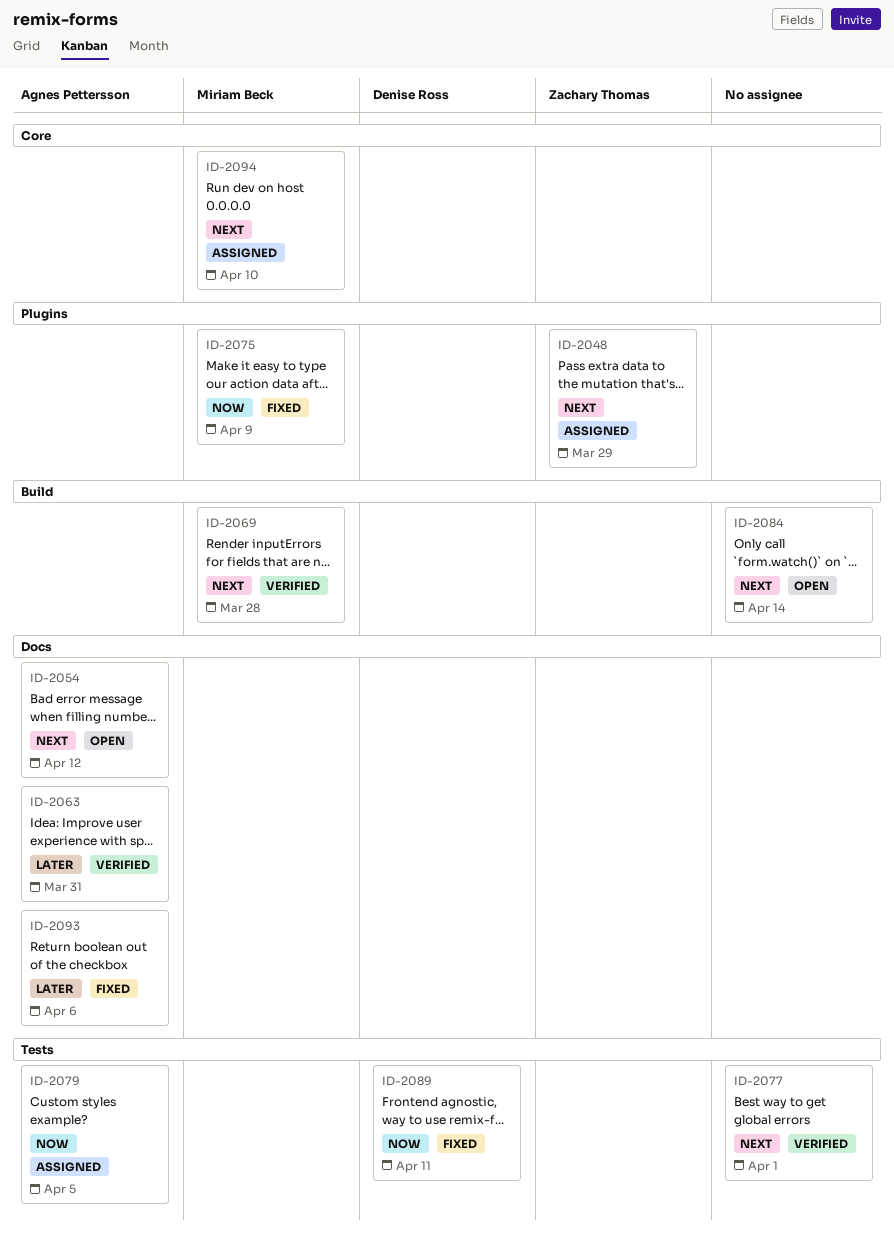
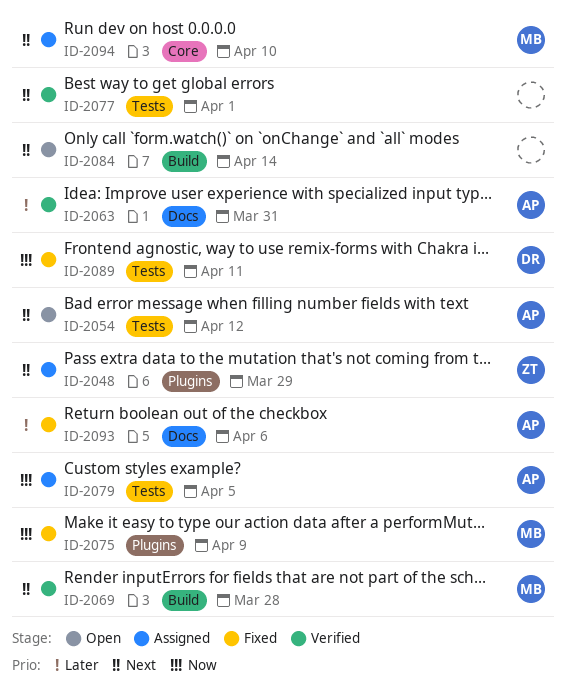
ID-2054, label: Docs -> Tests

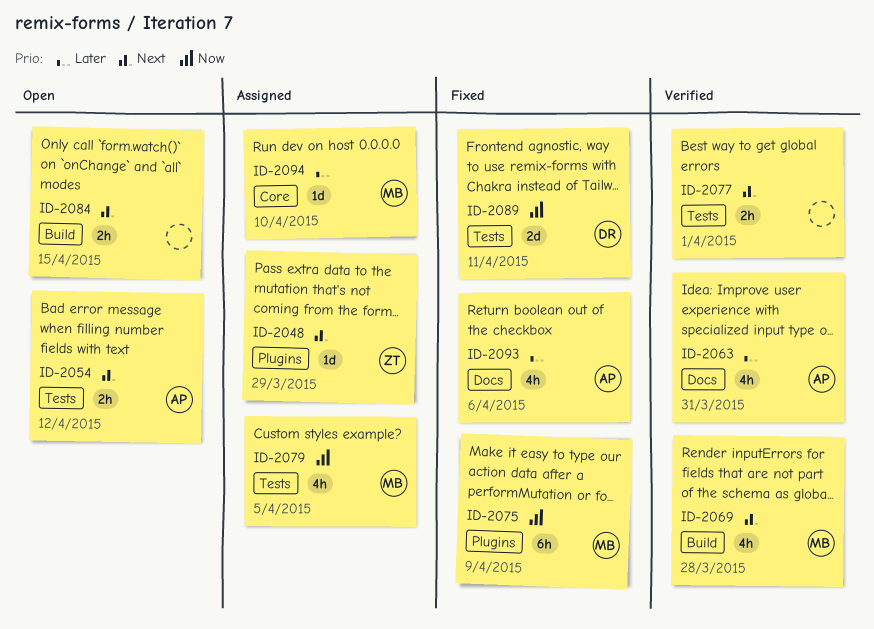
ID-2079, owner: AP -> MB
ID-2084, due: Apr 14 -> Apr 15
ID-2094, priority: Next -> Later

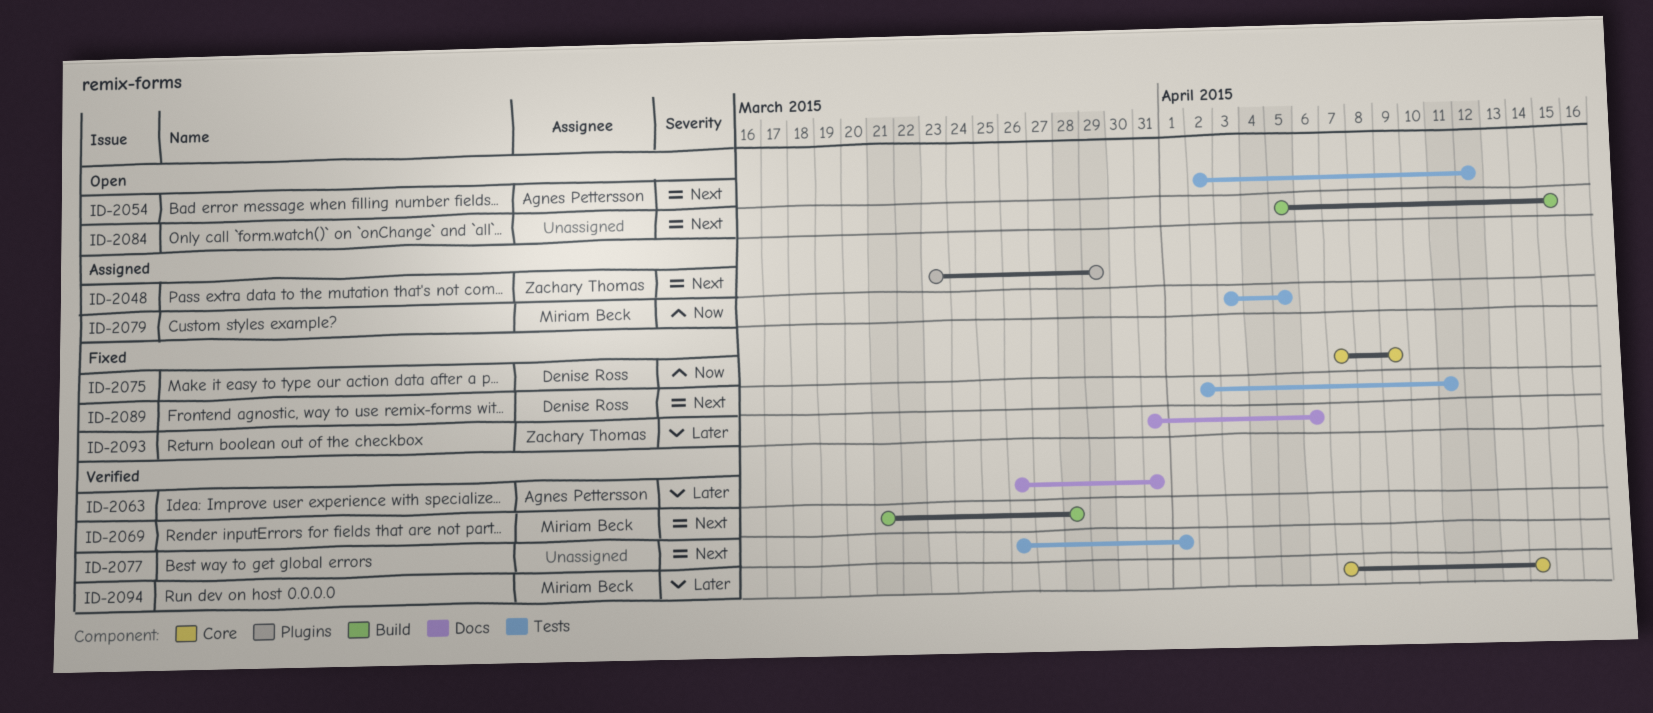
ID-2075, owner: Miriam Beck -> Denise Ross
ID-2075, label: Plugins -> Core
ID-2089, priority: Now -> Next
ID-2093, owner: Agnes Pettersson -> Zachary Thomas
ID-2094, status: Assigned -> Verified
ID-2094, due: Apr 10 -> Apr 14

